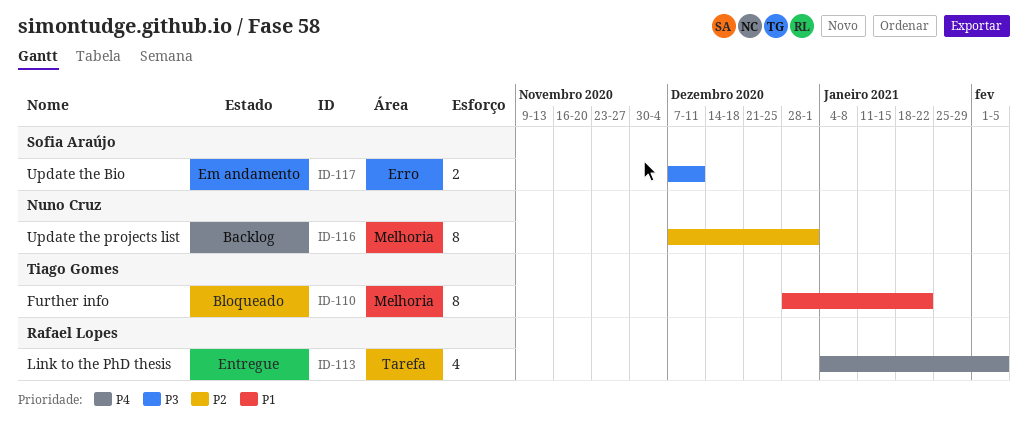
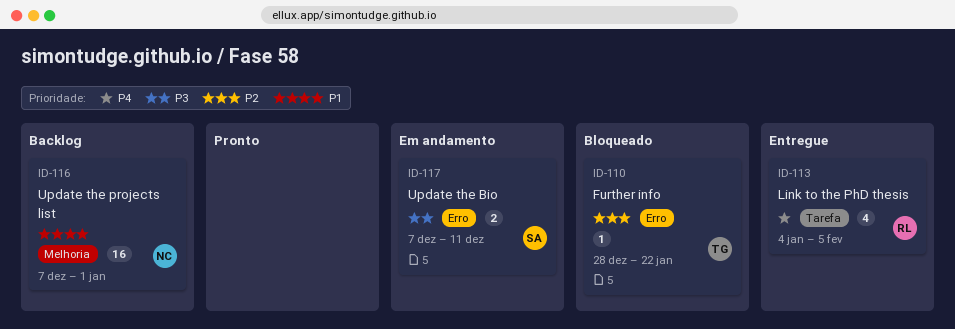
ID-110, priority: P1 -> P2
ID-110, label: Melhoria -> Erro
ID-110, estimate: 8 -> 1
ID-116, priority: P2 -> P1
ID-116, estimate: 8 -> 16

